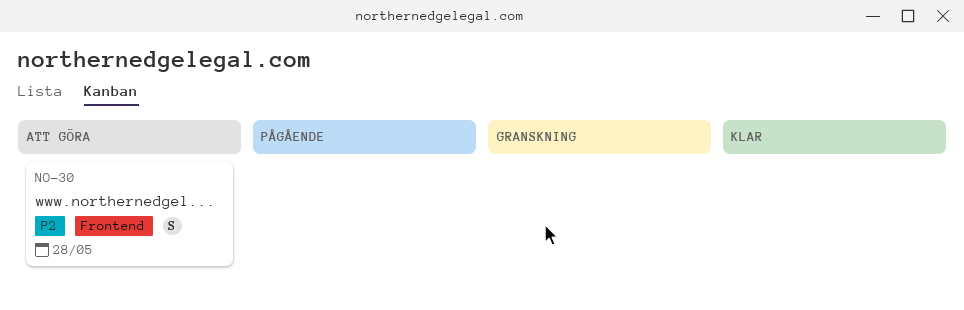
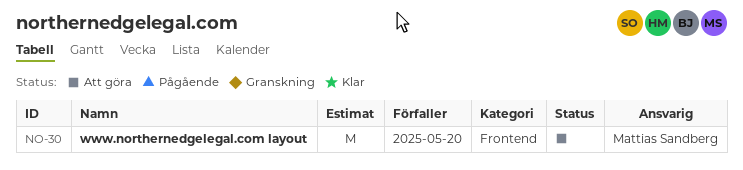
NO-30, estimate: S -> M
NO-30, due: May 28 -> May 20

